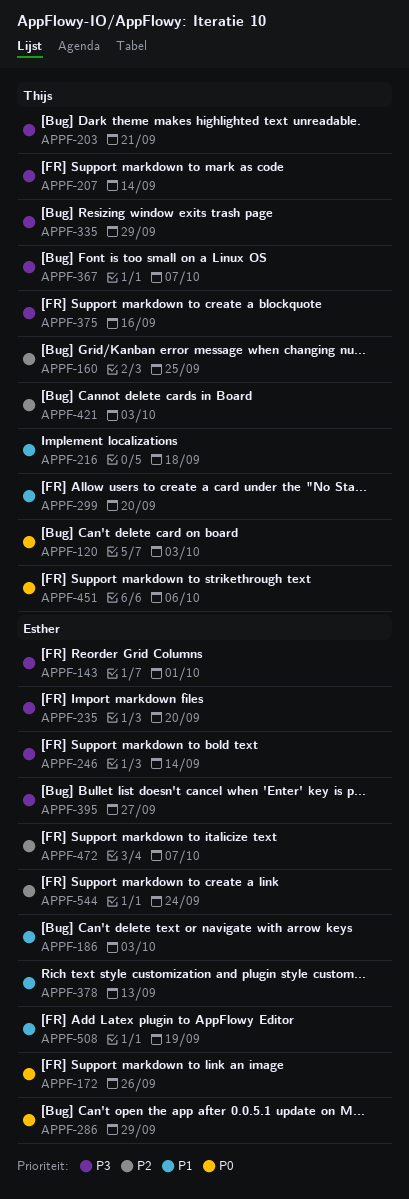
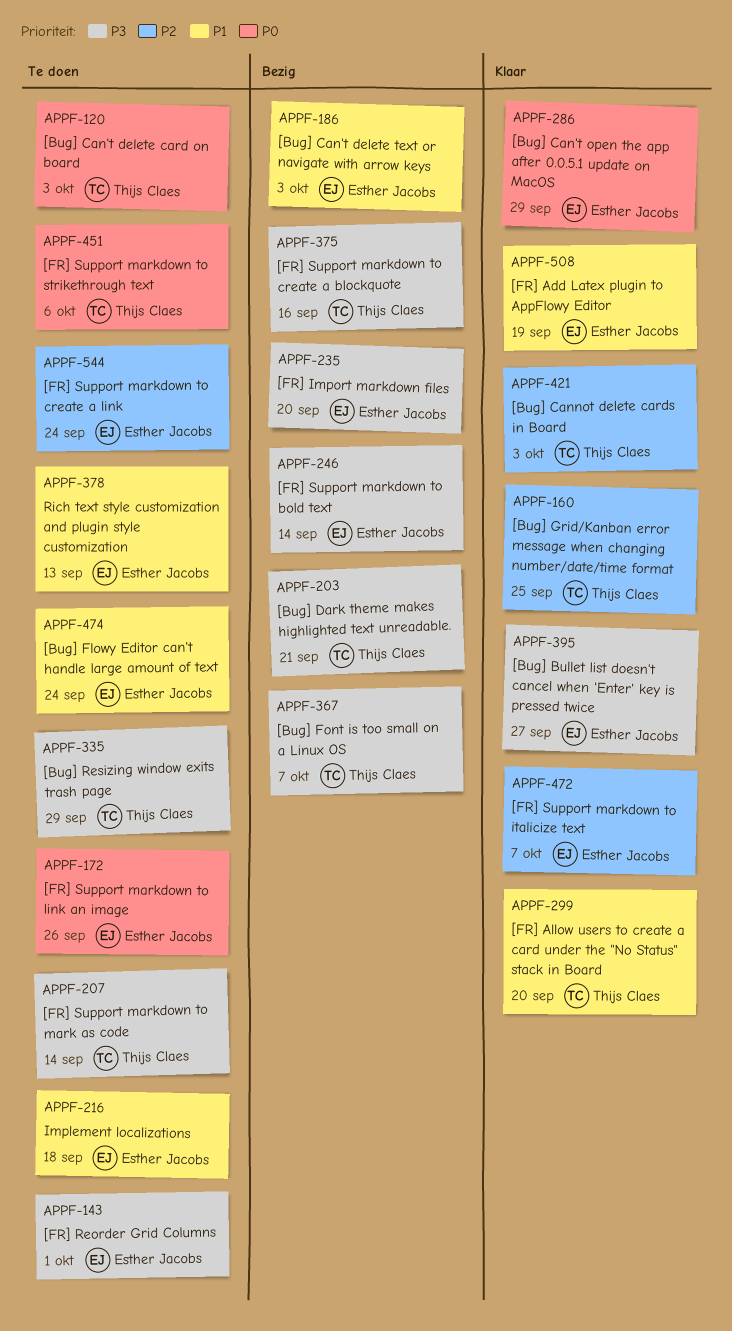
APPF-216, owner: Thijs Claes -> Esther Jacobs
APPF-474: none -> present

